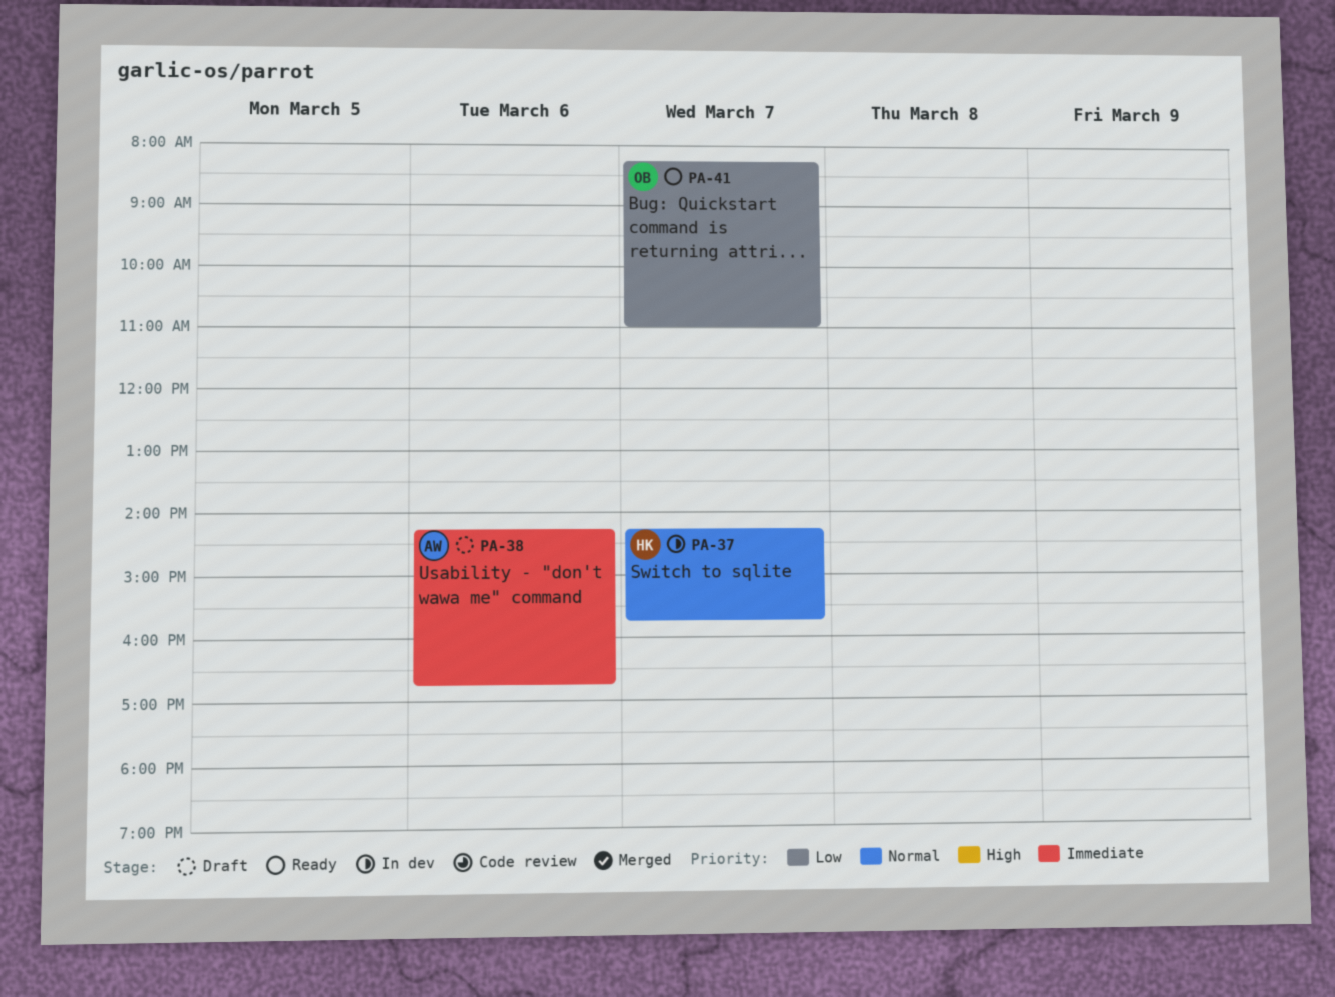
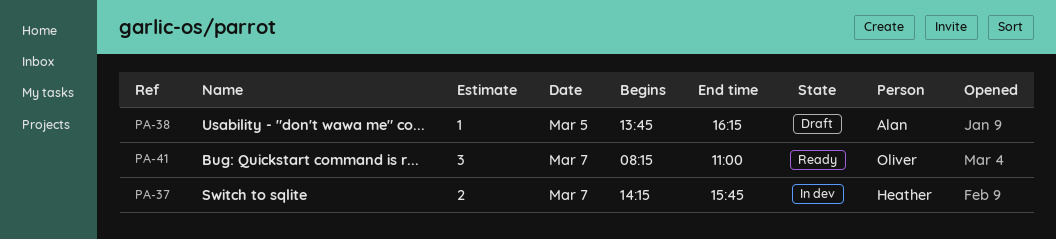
PA-38, day: Mar 6 -> Mar 5
PA-38, begins: 14:15 -> 13:45
PA-38, ends: 16:45 -> 16:15

